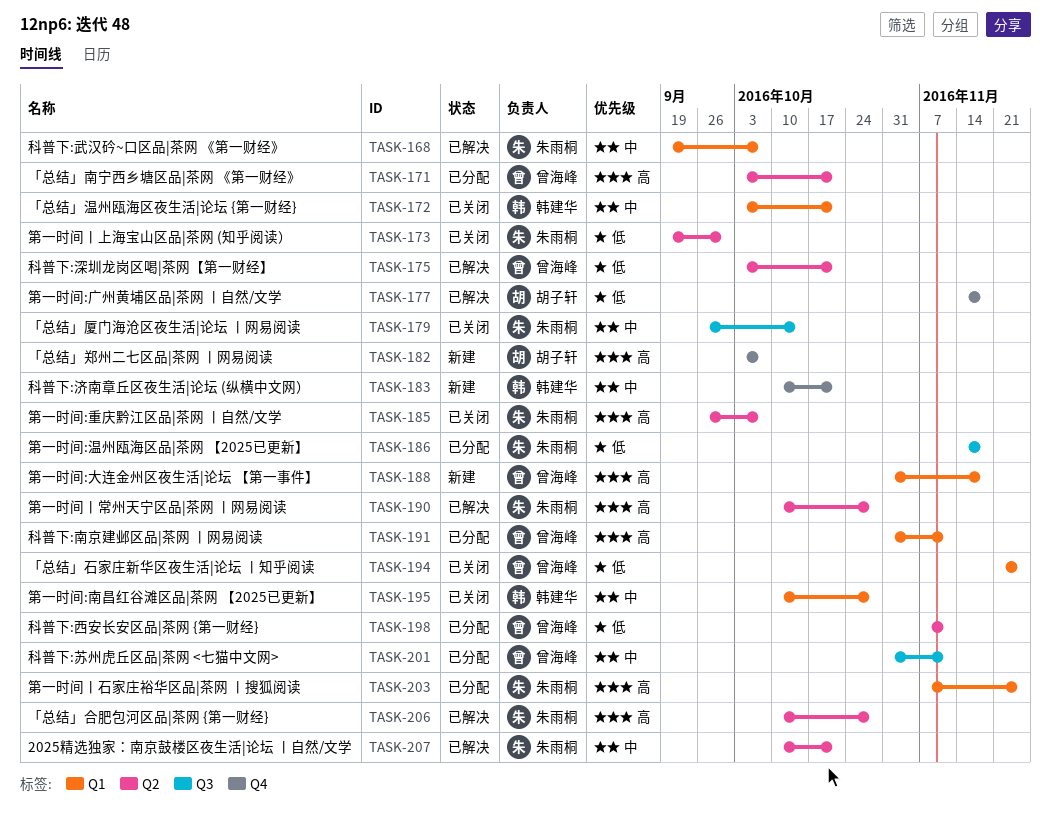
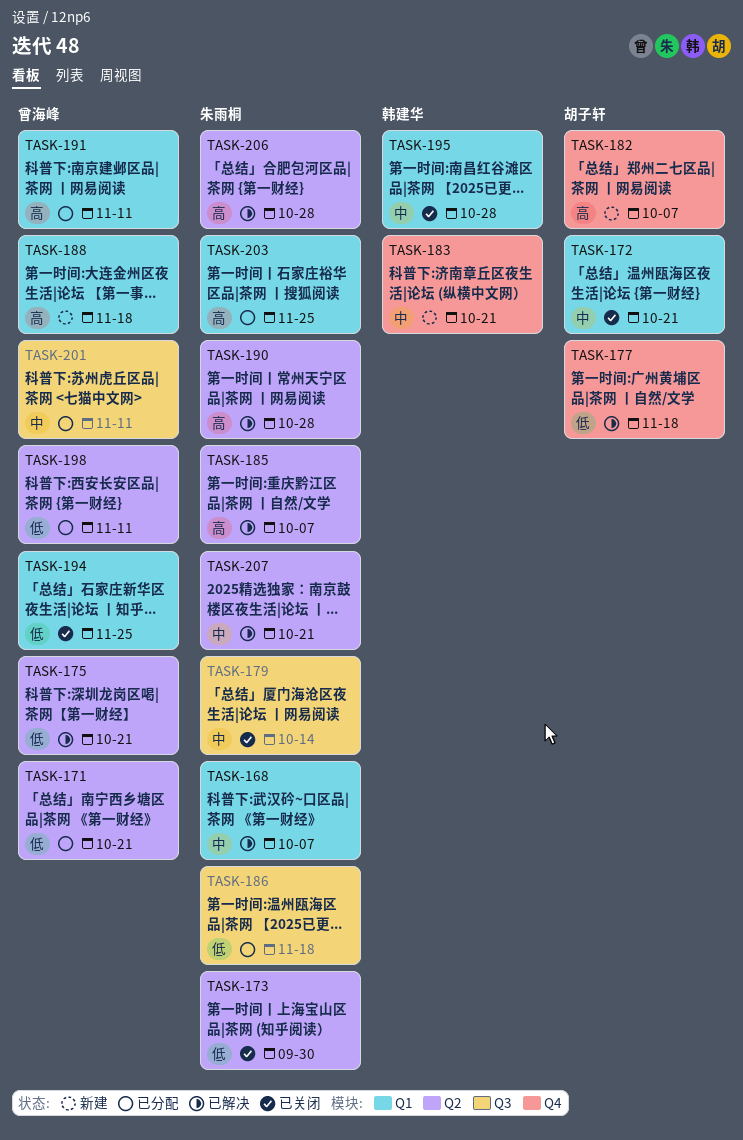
TASK-171, priority: 高 -> 低
TASK-172, owner: 韩建华 -> 胡子轩
TASK-185, status: 已关闭 -> 已解决

